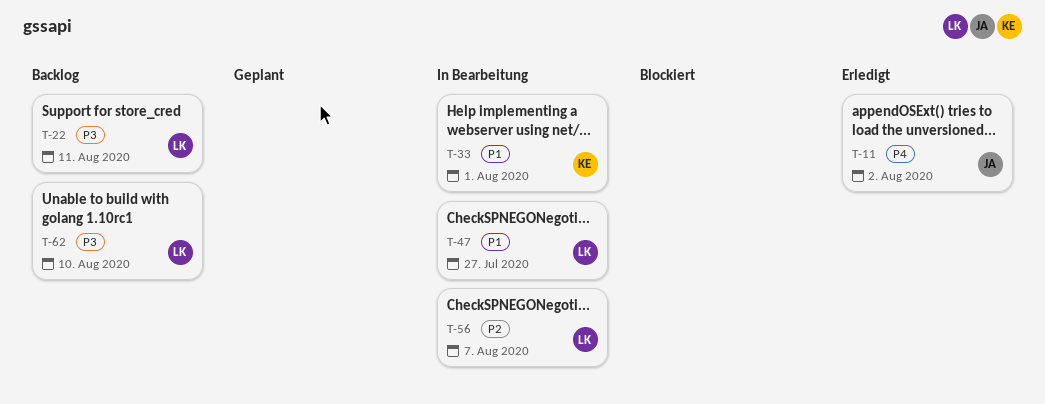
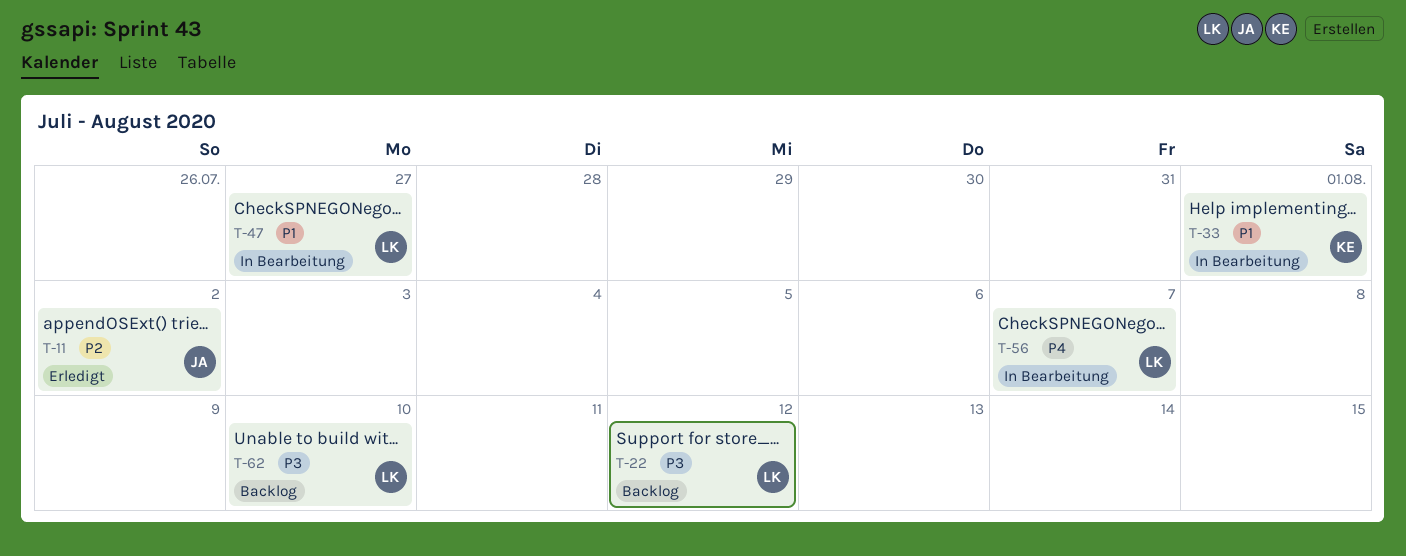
T-11, priority: P4 -> P2
T-22, due: Aug 11 -> Aug 12
T-56, priority: P2 -> P4

